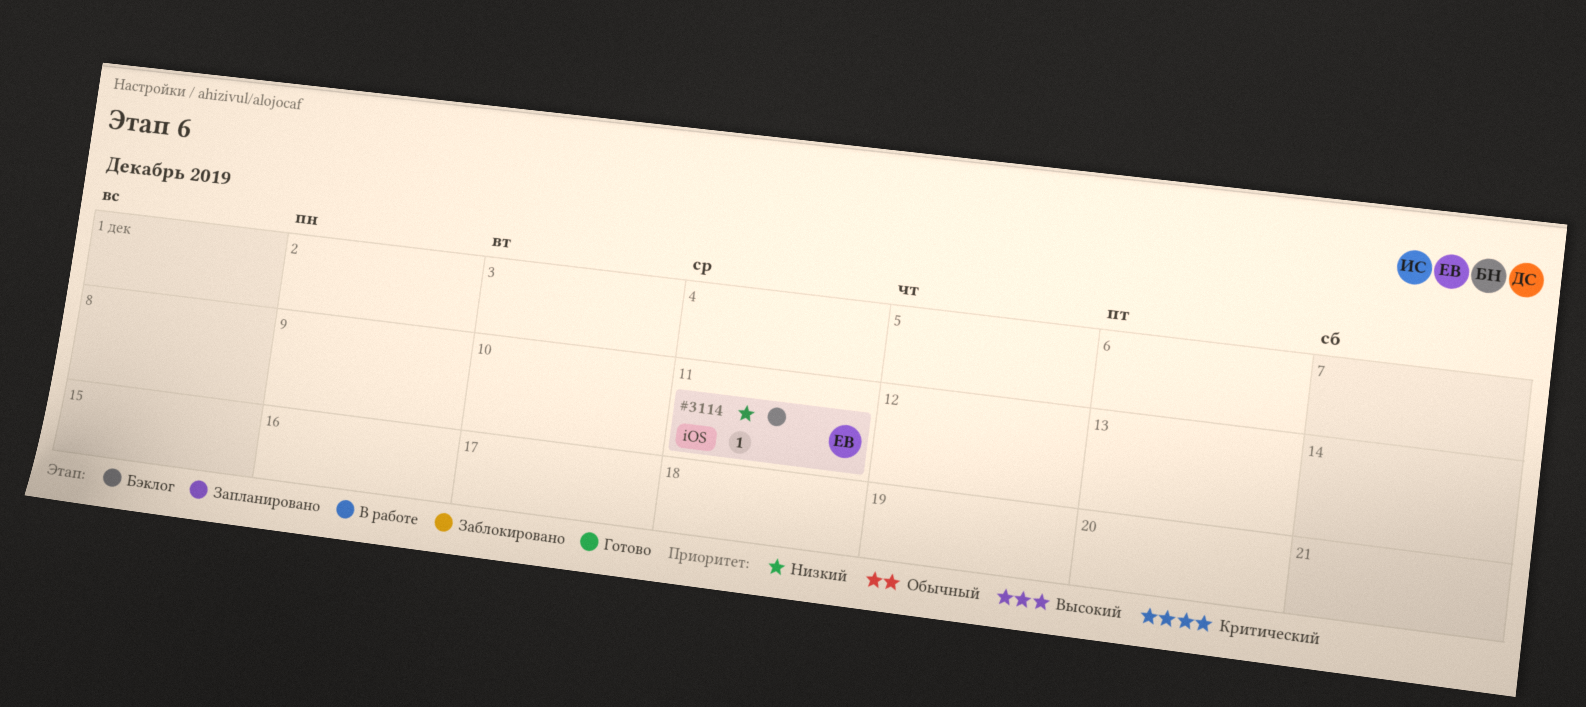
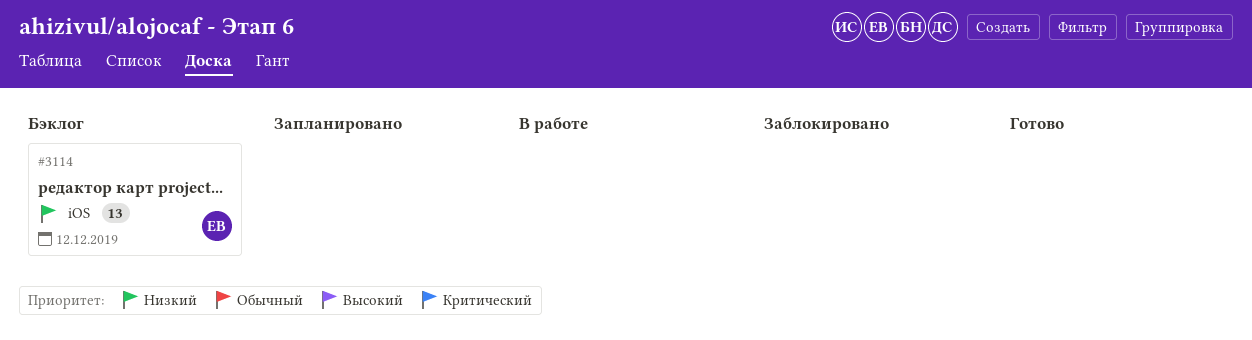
#3114, estimate: 1 -> 13
#3114, due: Dec 11 -> Dec 12

